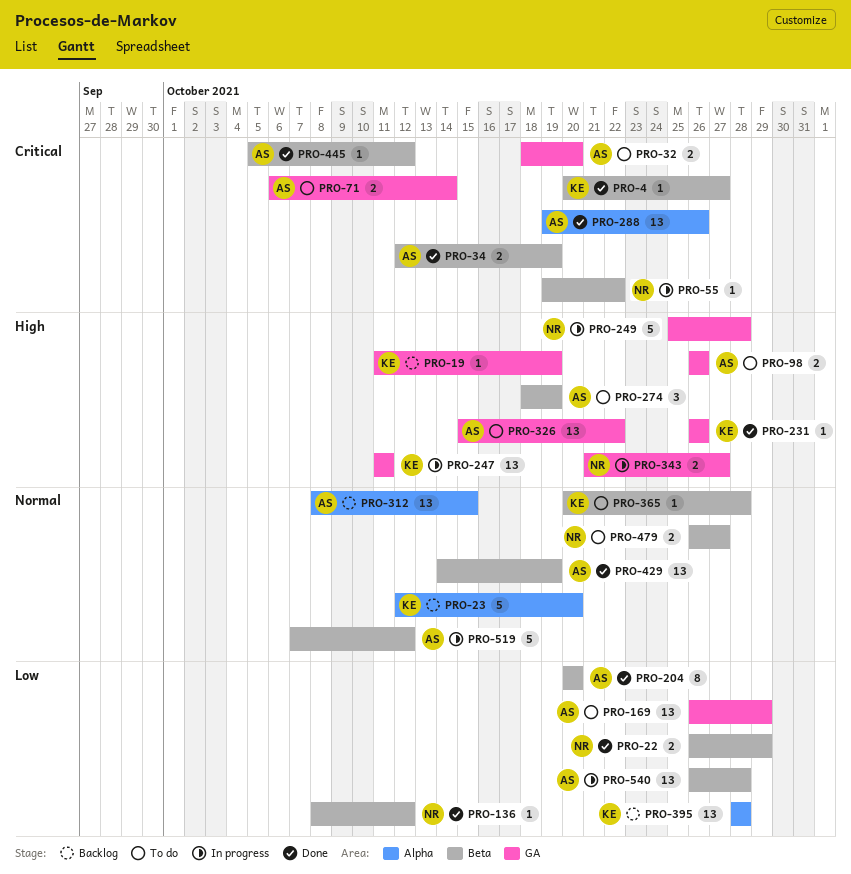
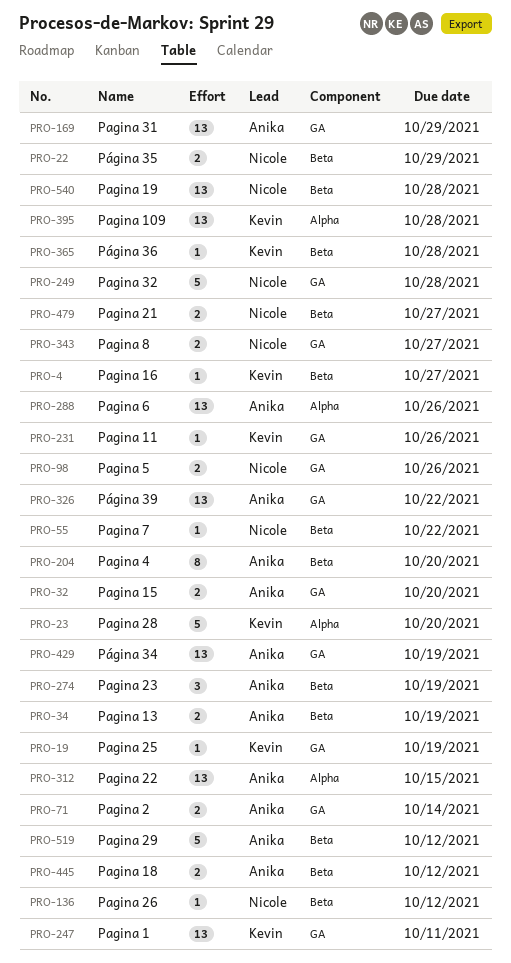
PRO-98, owner: Anika -> Nicole
PRO-429, label: Beta -> GA
PRO-445, estimate: 1 -> 2
PRO-540, owner: Anika -> Nicole

